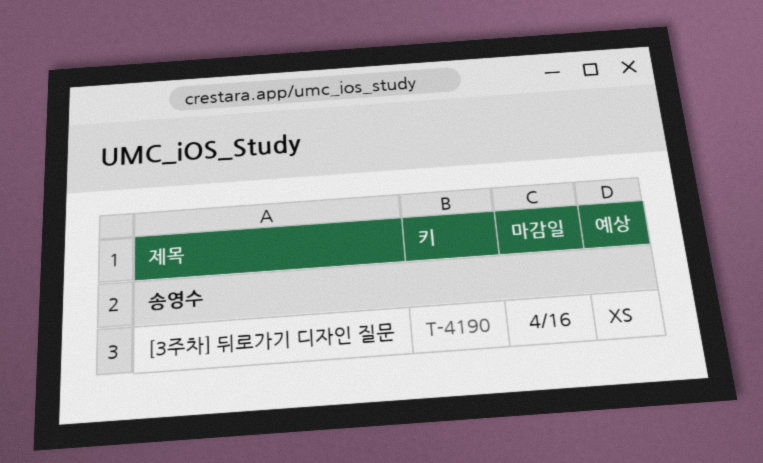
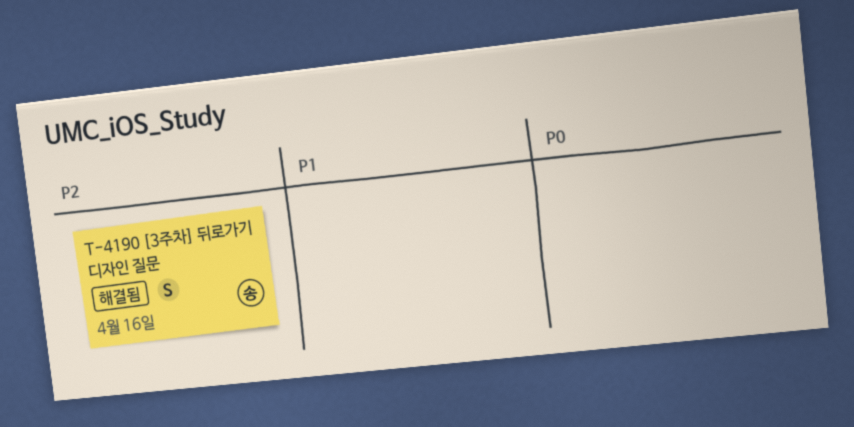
T-4190, estimate: XS -> S

